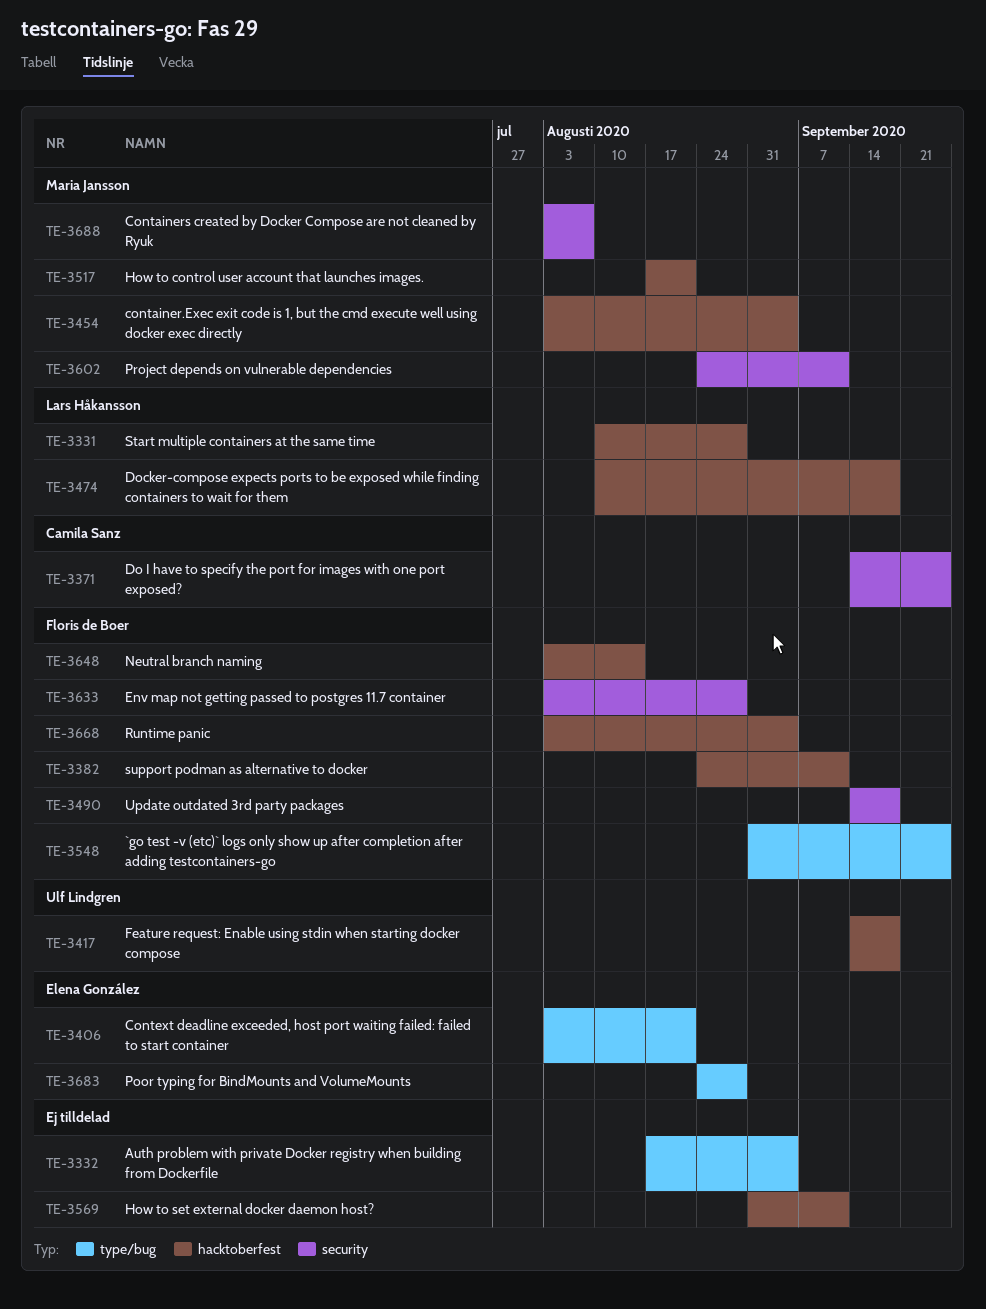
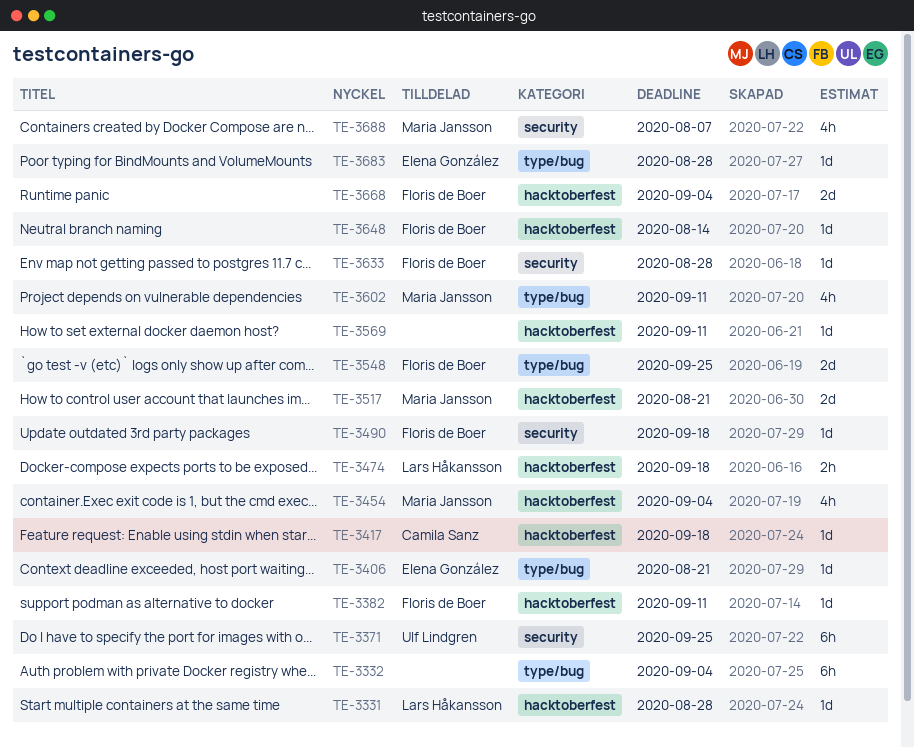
TE-3371, owner: Camila Sanz -> Ulf Lindgren
TE-3417, owner: Ulf Lindgren -> Camila Sanz
TE-3602, label: security -> type/bug

